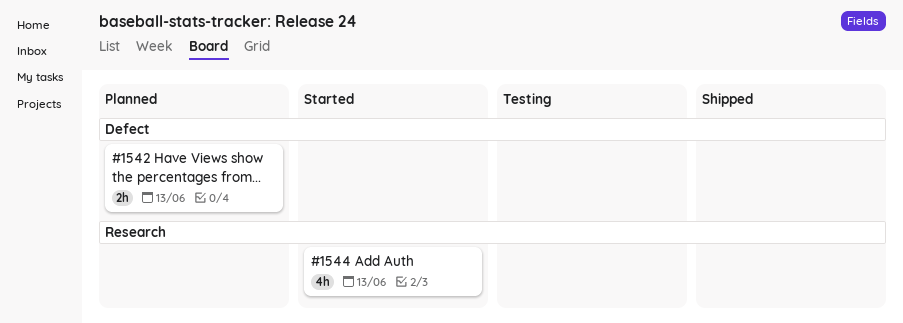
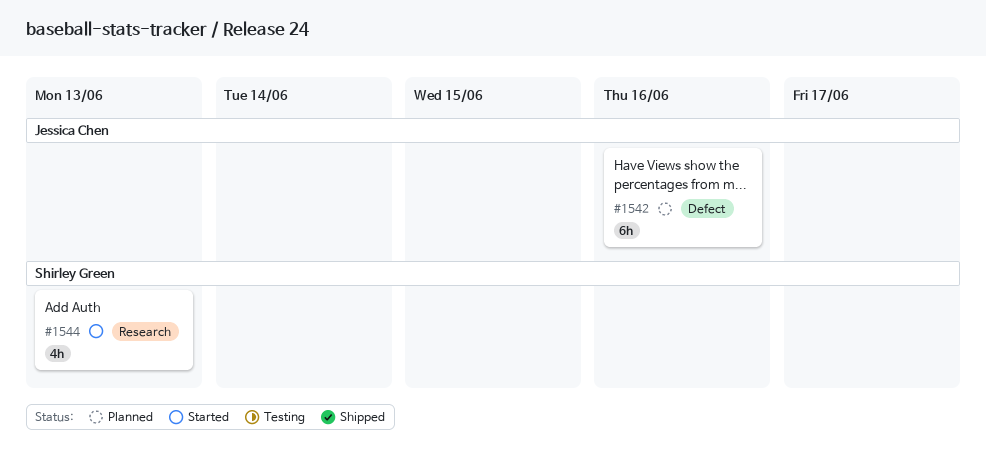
#1542, estimate: 2h -> 6h
#1542, due: Jun 13 -> Jun 16

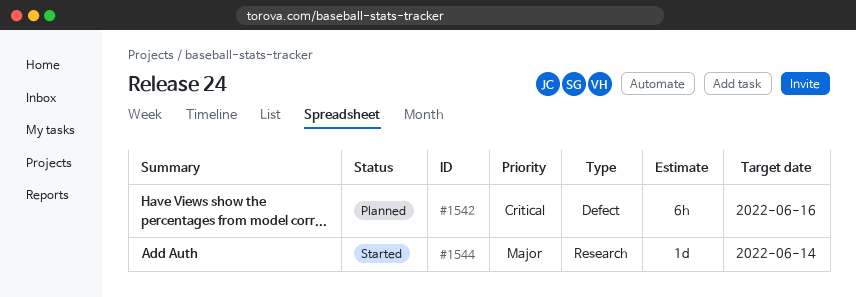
#1544, estimate: 4h -> 1d
#1544, due: Jun 13 -> Jun 14

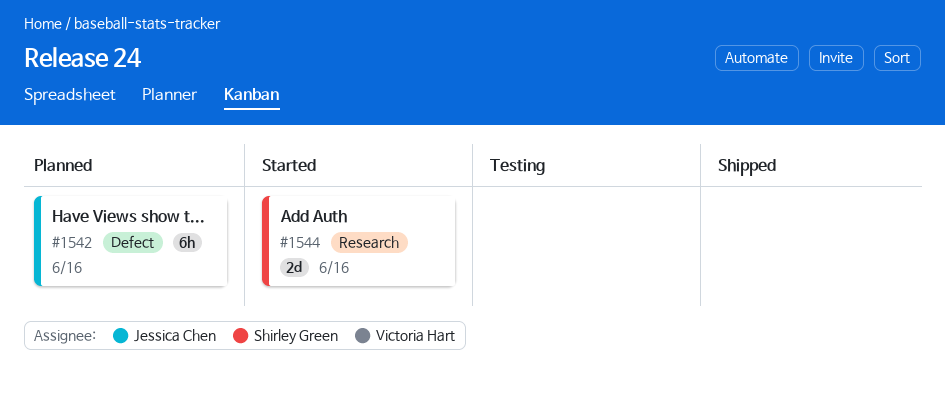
#1544, estimate: 1d -> 2d
#1544, due: Jun 14 -> Jun 16

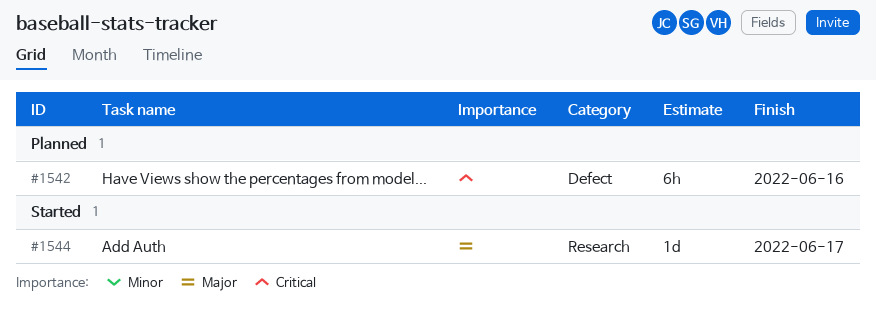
#1544, estimate: 2d -> 1d
#1544, due: Jun 16 -> Jun 17

